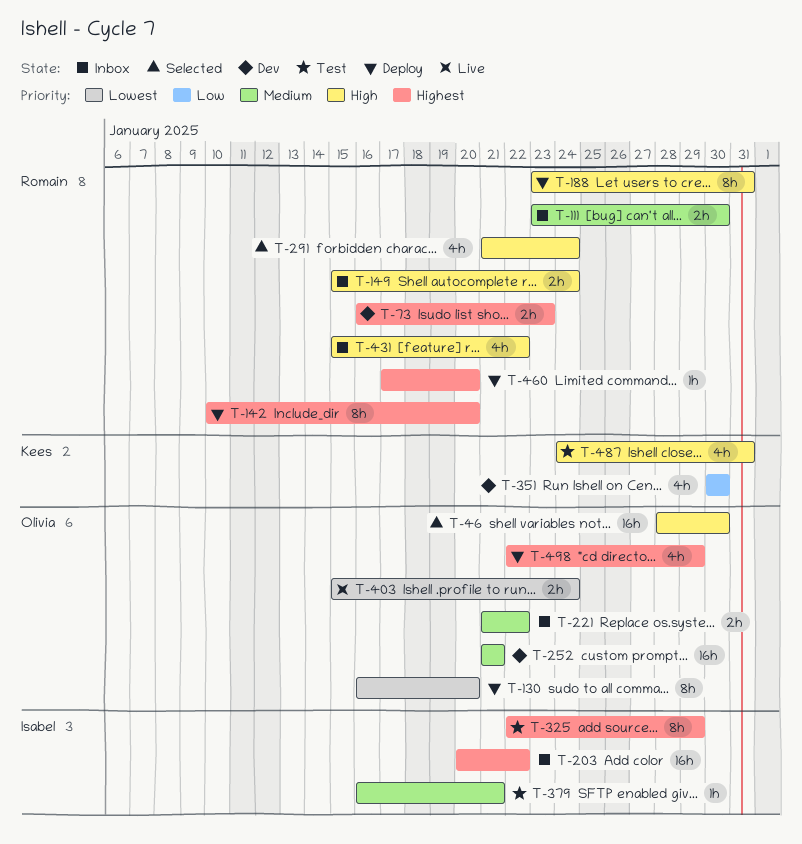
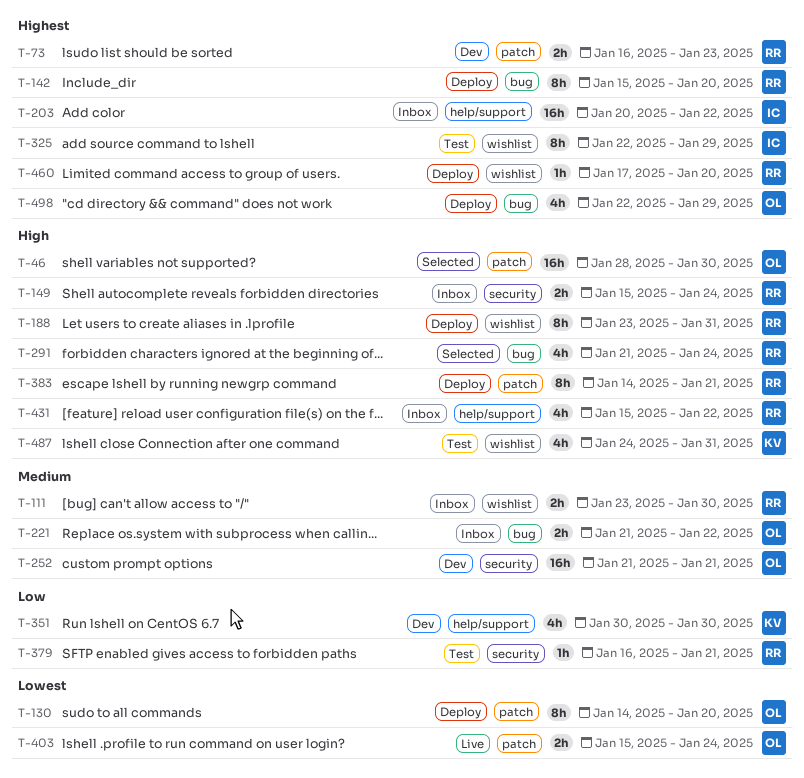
T-130, start: Jan 16 -> Jan 14
T-142, start: Jan 10 -> Jan 15
T-379, owner: Isabel -> Romain
T-379, priority: Medium -> Low
T-383: none -> present

